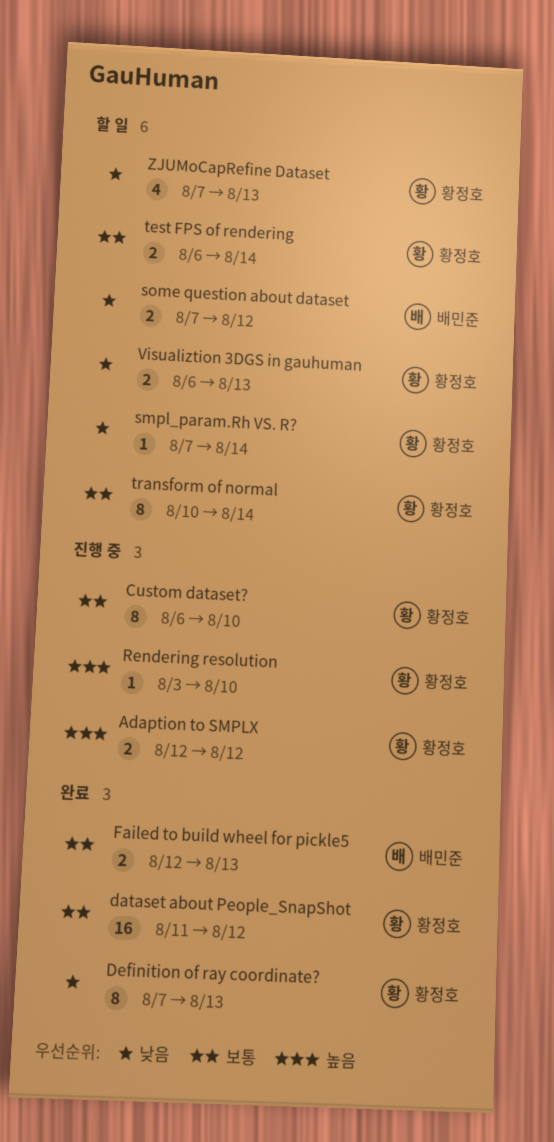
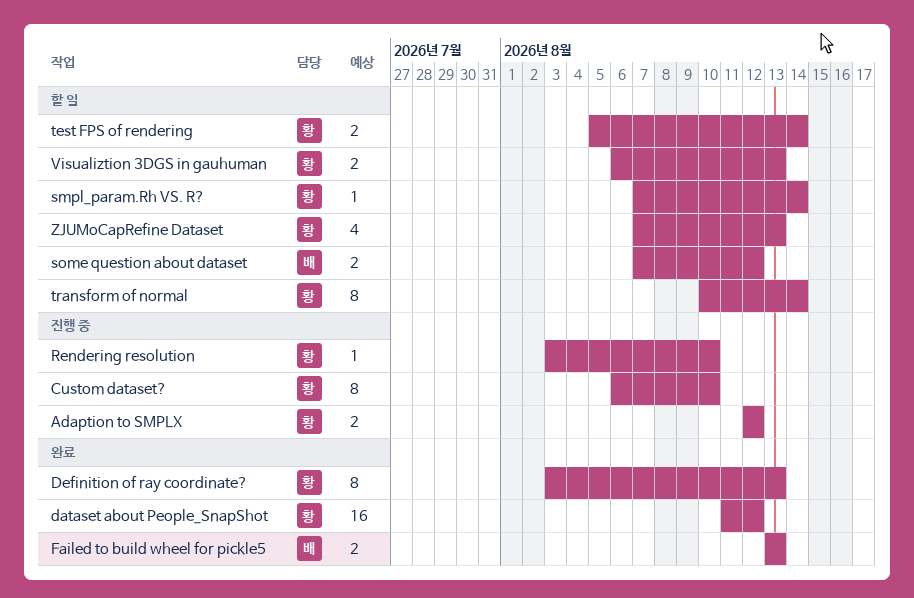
Definition of ray coordinate?, start: Aug 7 -> Aug 3
Failed to build wheel for pickle5, start: Aug 12 -> Aug 13
test FPS of rendering, start: Aug 6 -> Aug 5

